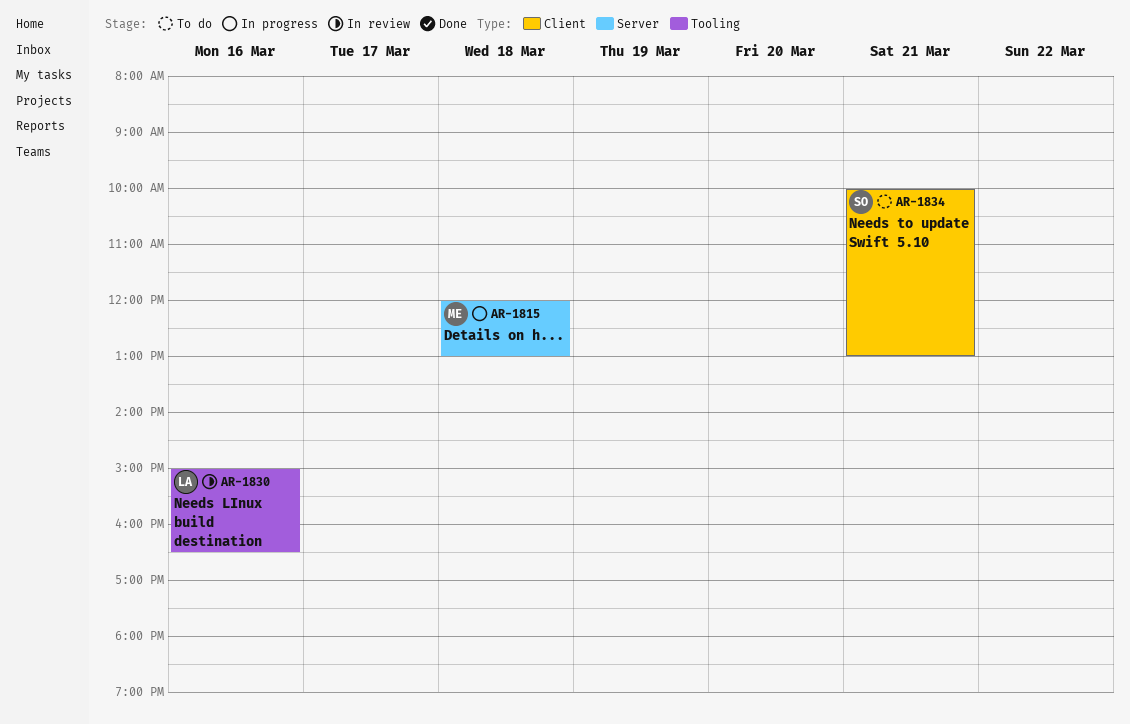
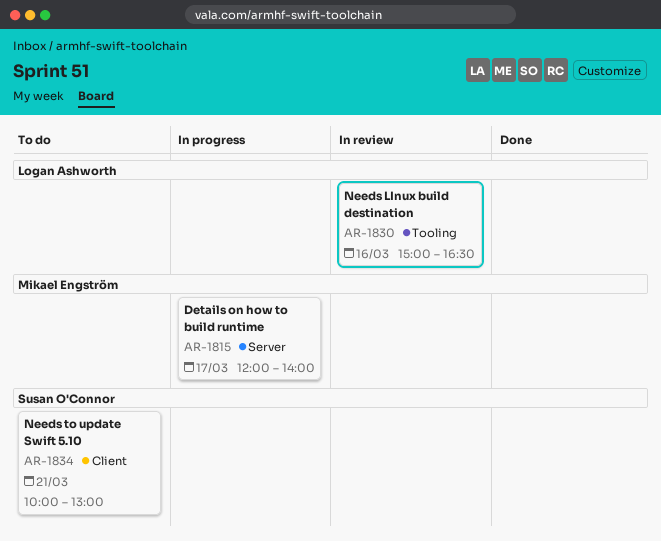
AR-1815, day: Mar 18 -> Mar 17
AR-1815, ends: 13:00 -> 14:00

